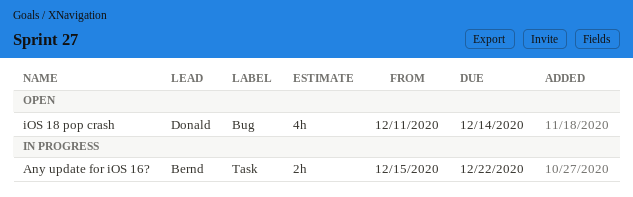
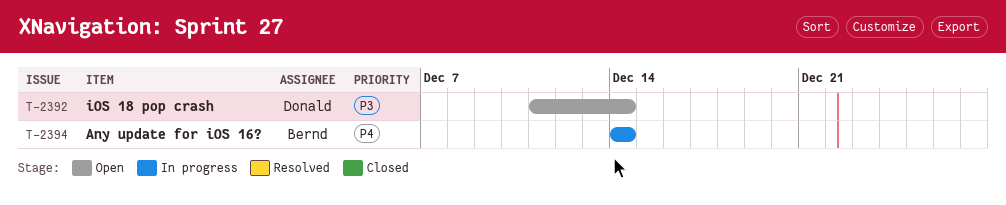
Any update for iOS 16?, start: Dec 15 -> Dec 14
Any update for iOS 16?, due: Dec 22 -> Dec 14

